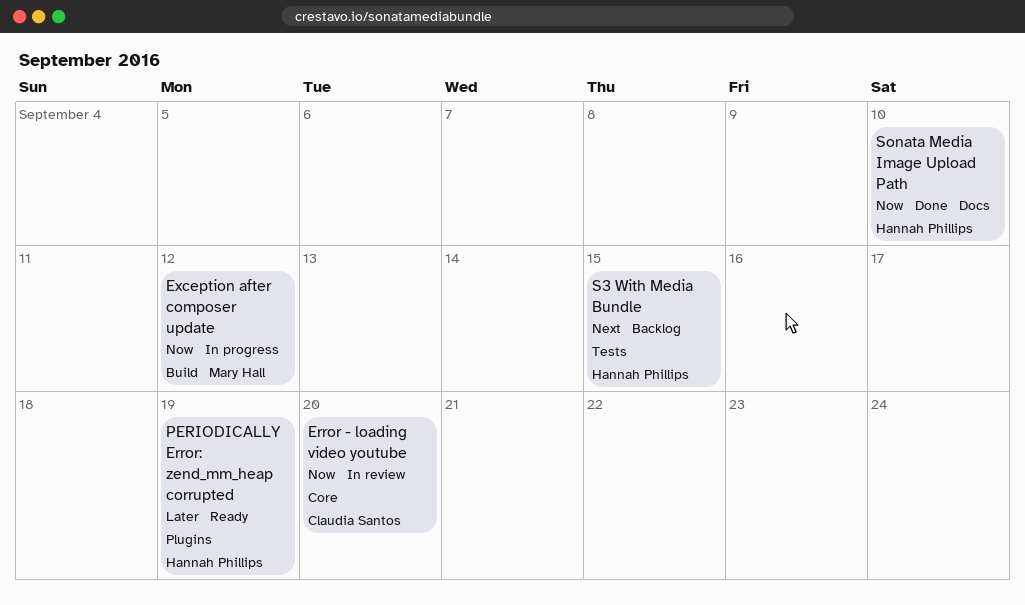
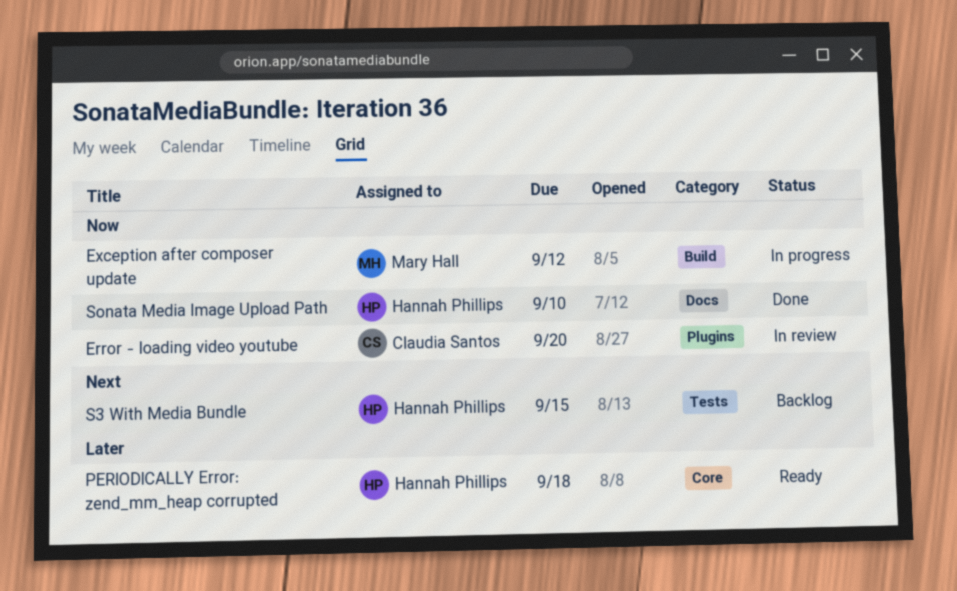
Error - loading video youtube, label: Core -> Plugins
PERIODICALLY Error: zend_mm_heap corrupted, label: Plugins -> Core
PERIODICALLY Error: zend_mm_heap corrupted, due: Sep 19 -> Sep 18

